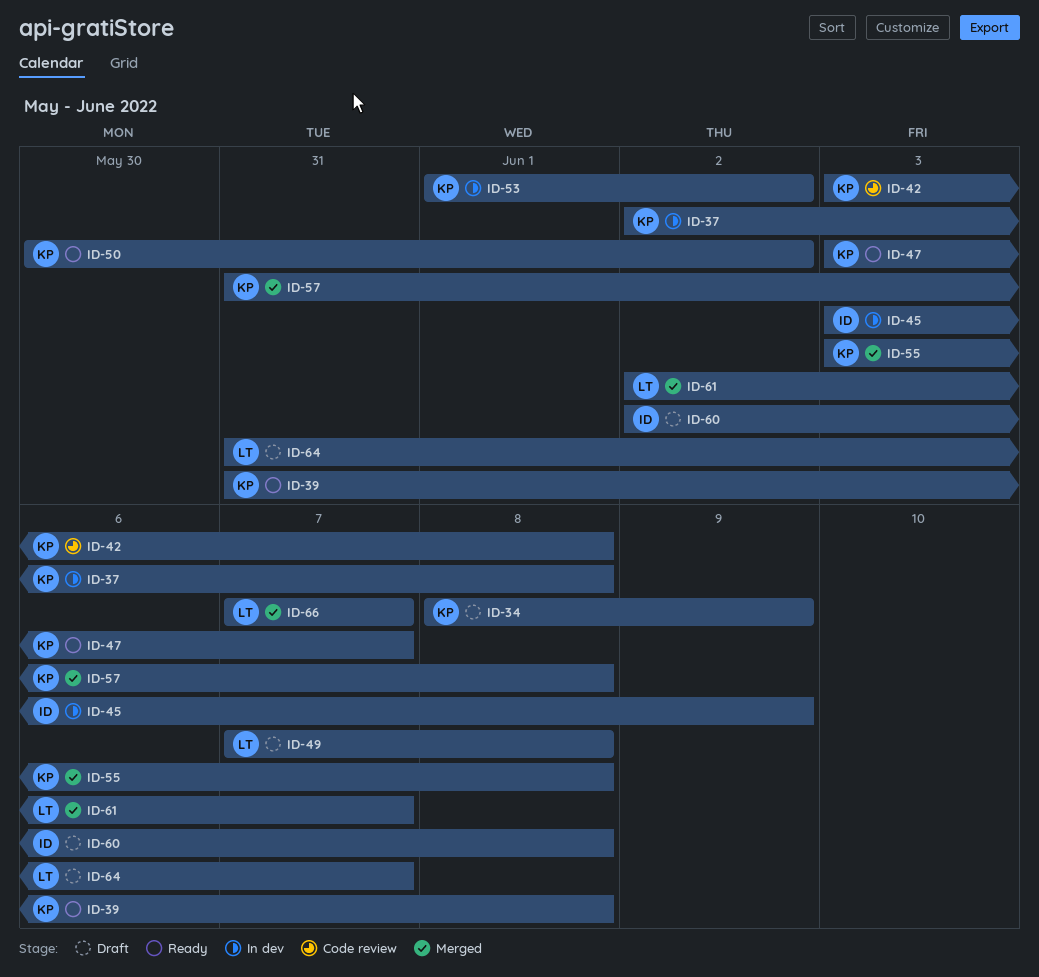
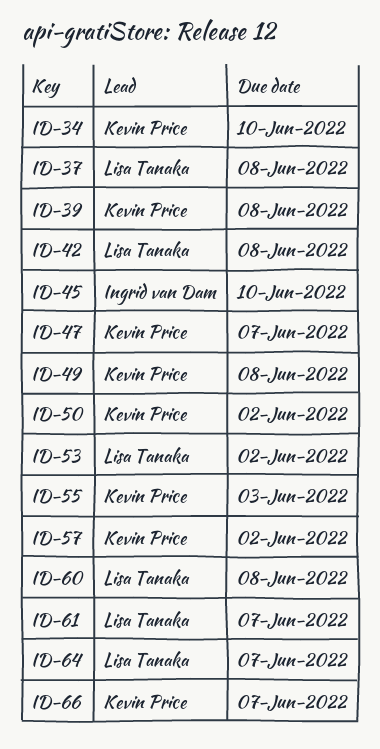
ID-34, due: Jun 9 -> Jun 10
ID-37, owner: Kevin Price -> Lisa Tanaka
ID-42, owner: Kevin Price -> Lisa Tanaka
ID-45, due: Jun 9 -> Jun 10
ID-49, owner: Lisa Tanaka -> Kevin Price
ID-53, owner: Kevin Price -> Lisa Tanaka
ID-55, due: Jun 8 -> Jun 3
ID-57, due: Jun 8 -> Jun 2
ID-60, owner: Ingrid van Dam -> Lisa Tanaka
ID-66, owner: Lisa Tanaka -> Kevin Price

